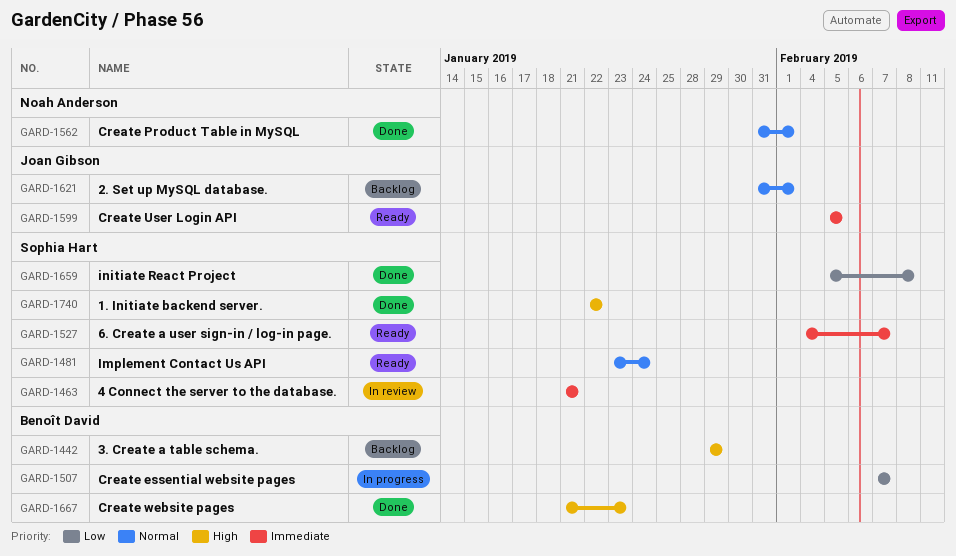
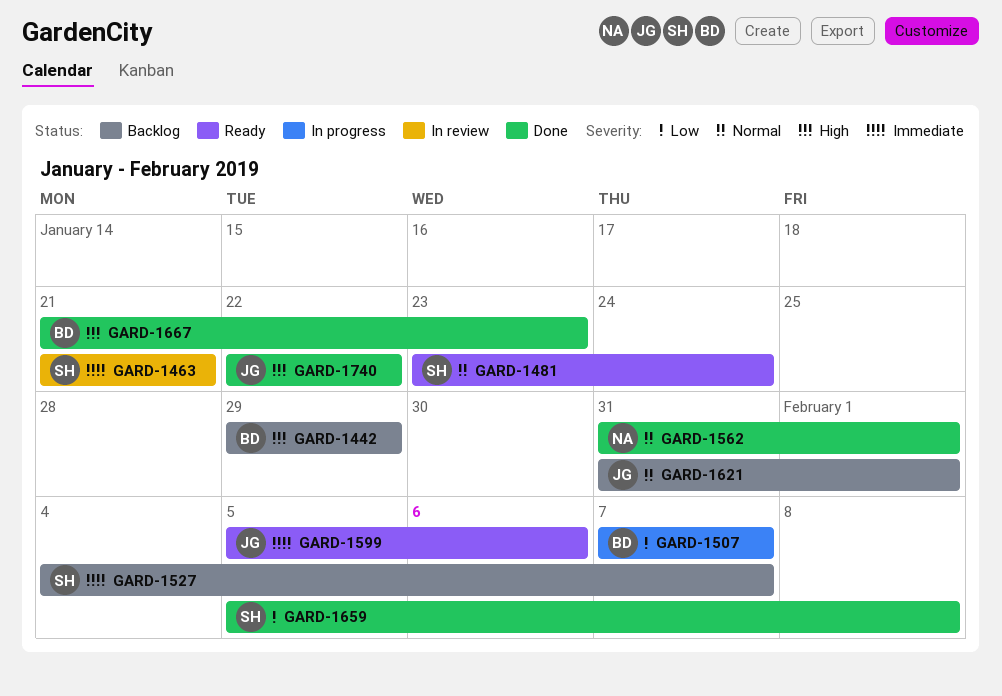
GARD-1527, status: Ready -> Backlog
GARD-1599, due: Feb 5 -> Feb 6
GARD-1740, owner: Sophia Hart -> Joan Gibson

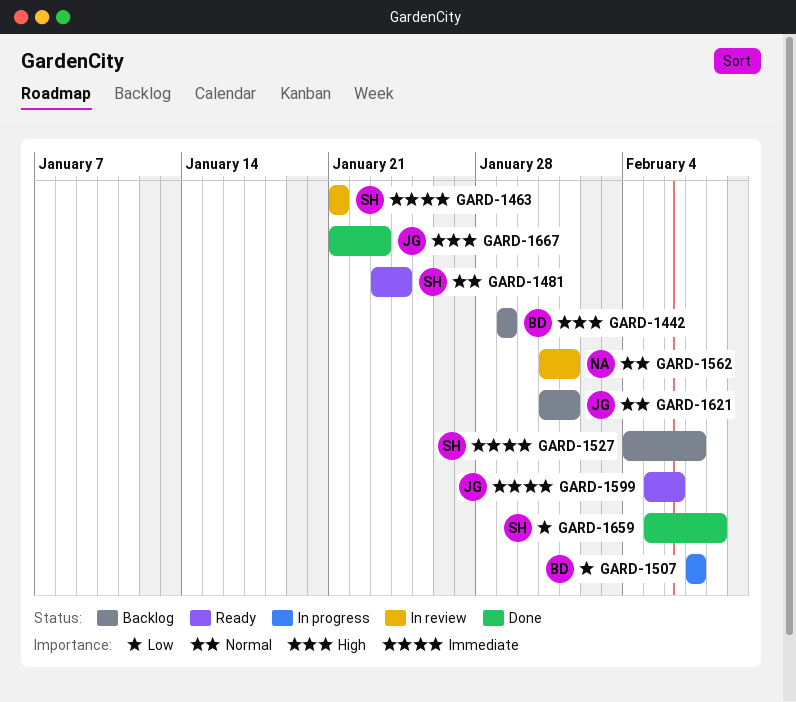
GARD-1562, status: Done -> In review
GARD-1667, owner: BD -> JG
GARD-1740: present -> none

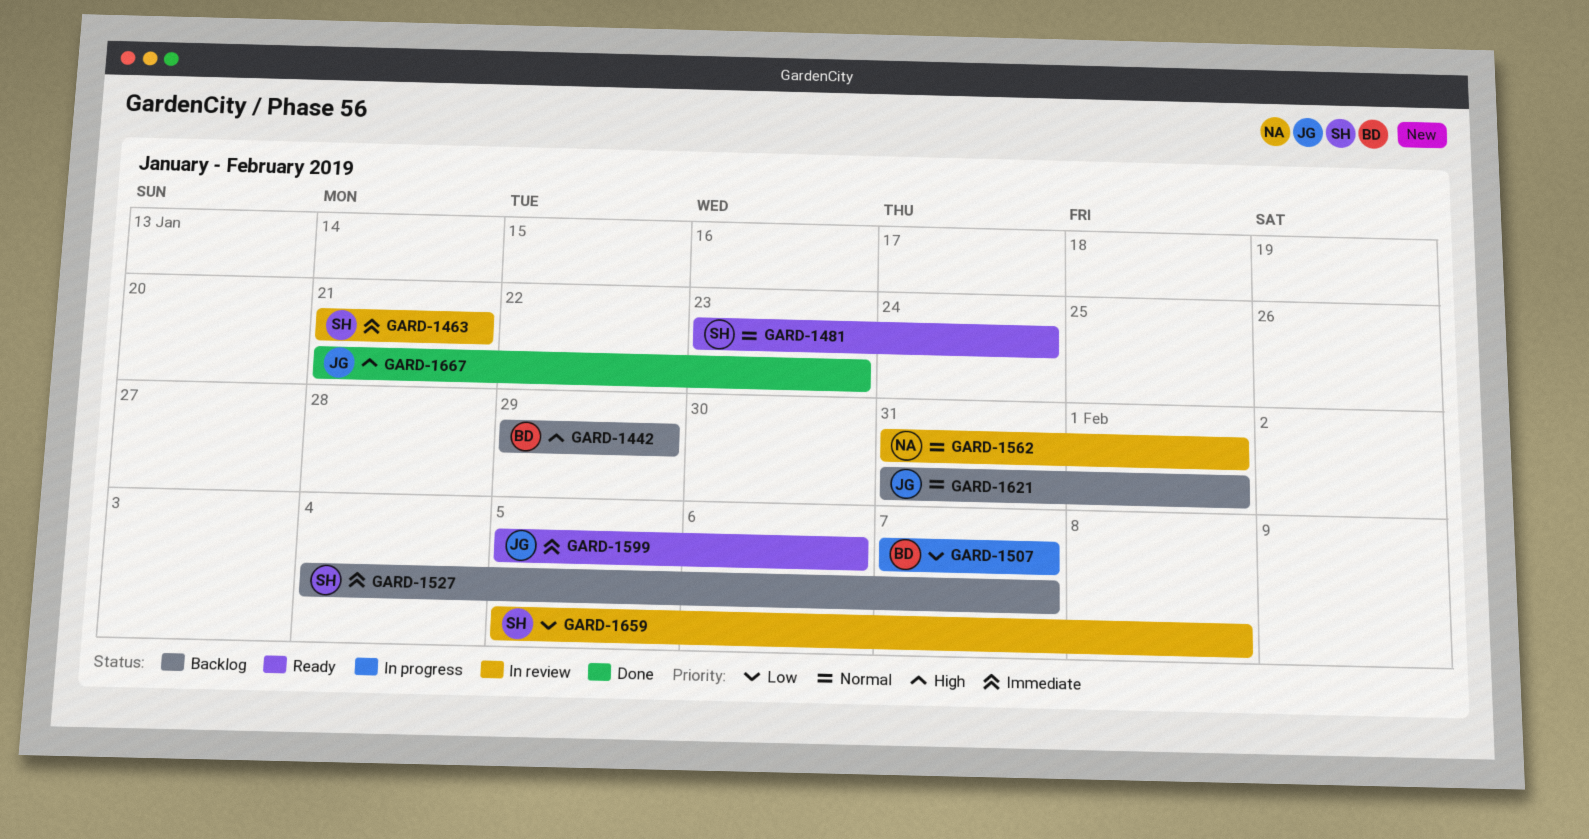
GARD-1659, status: Done -> In review

